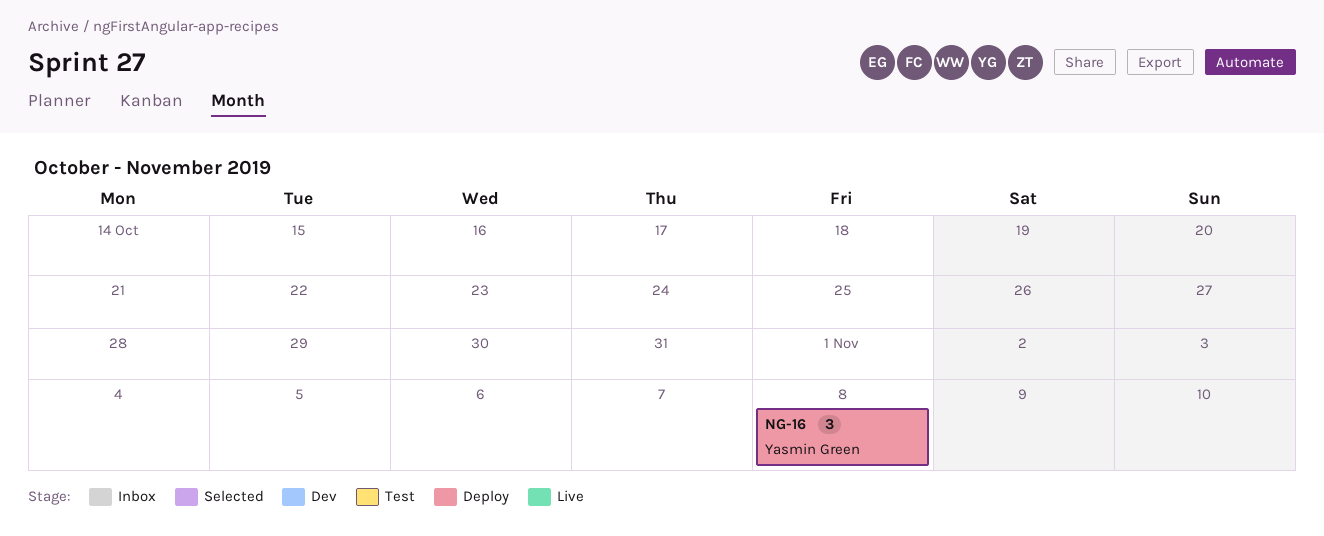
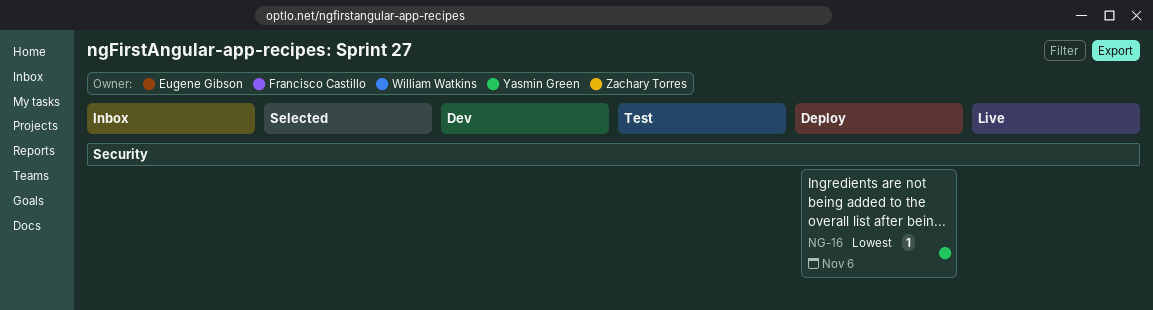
NG-16, estimate: 3 -> 1
NG-16, due: Nov 8 -> Nov 6

